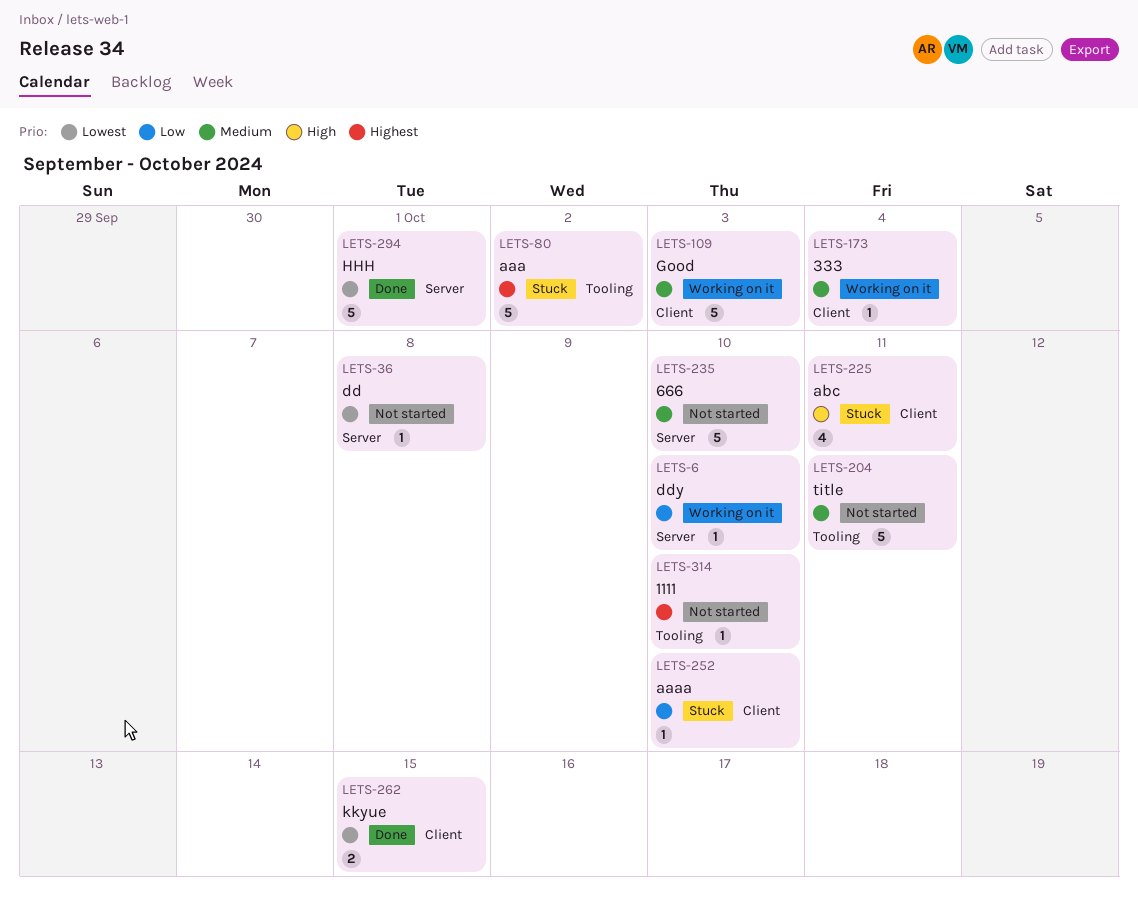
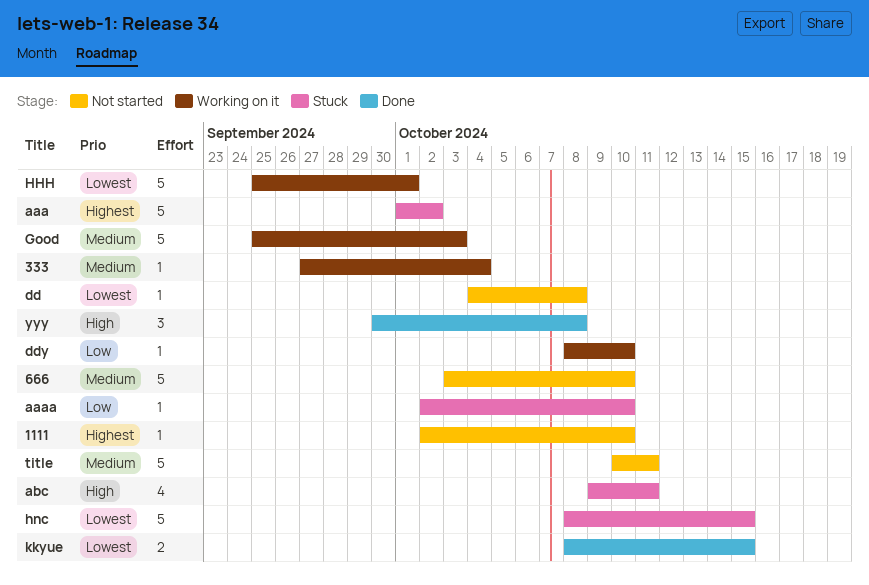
HHH, status: Done -> Working on it
hnc: none -> present
yyy: none -> present

